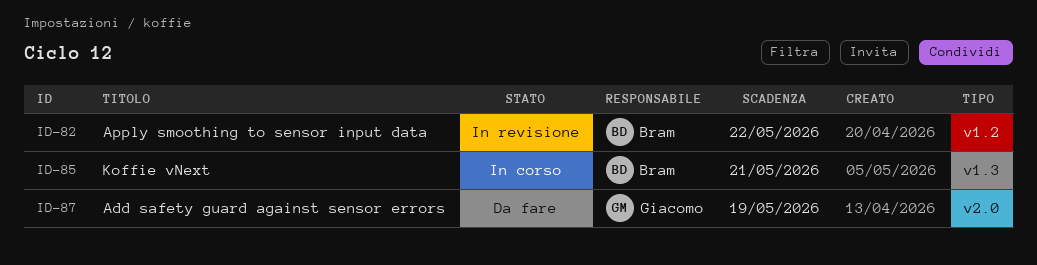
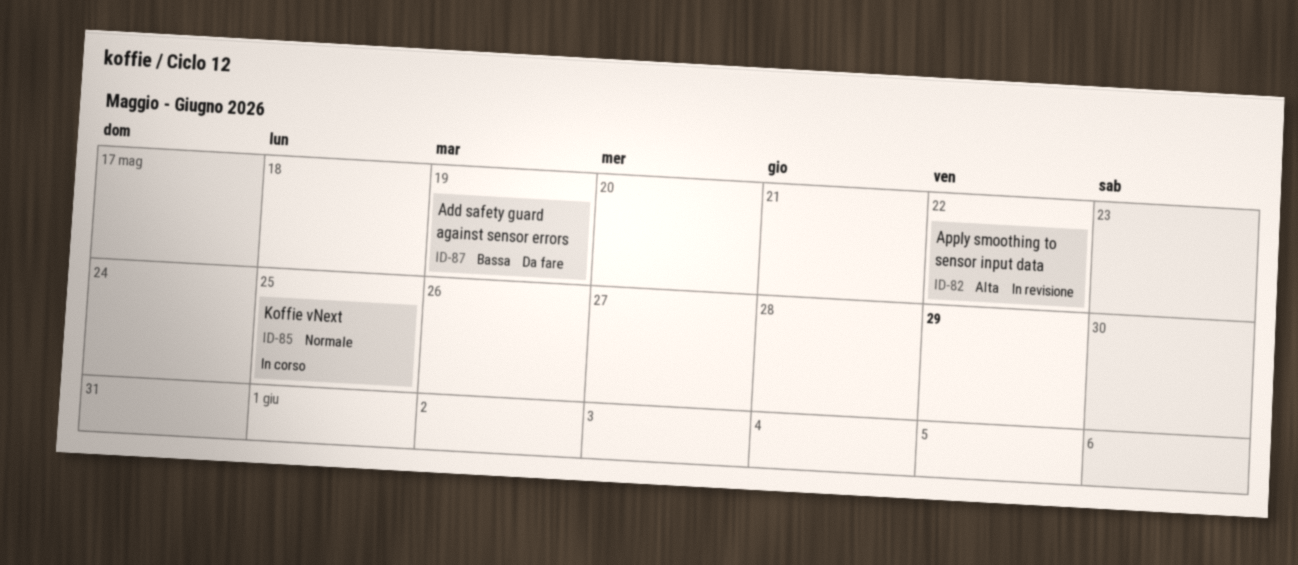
ID-85, due: May 21 -> May 25

